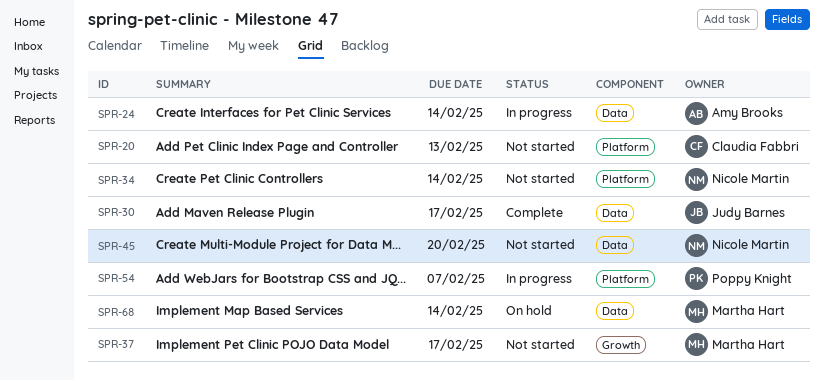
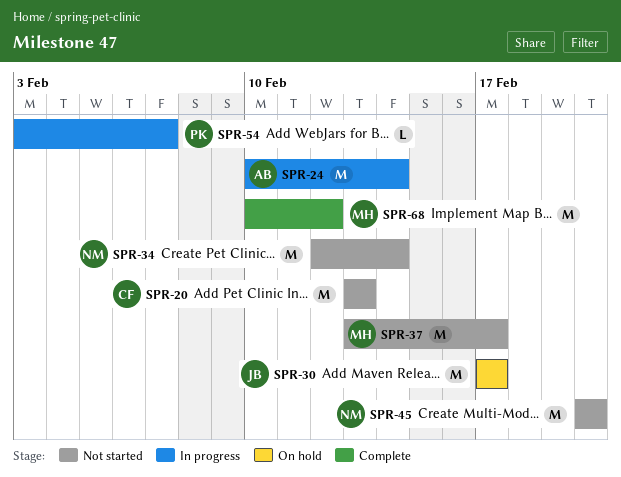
SPR-30, status: Complete -> On hold
SPR-68, status: On hold -> Complete
SPR-68, due: Feb 14 -> Feb 12

